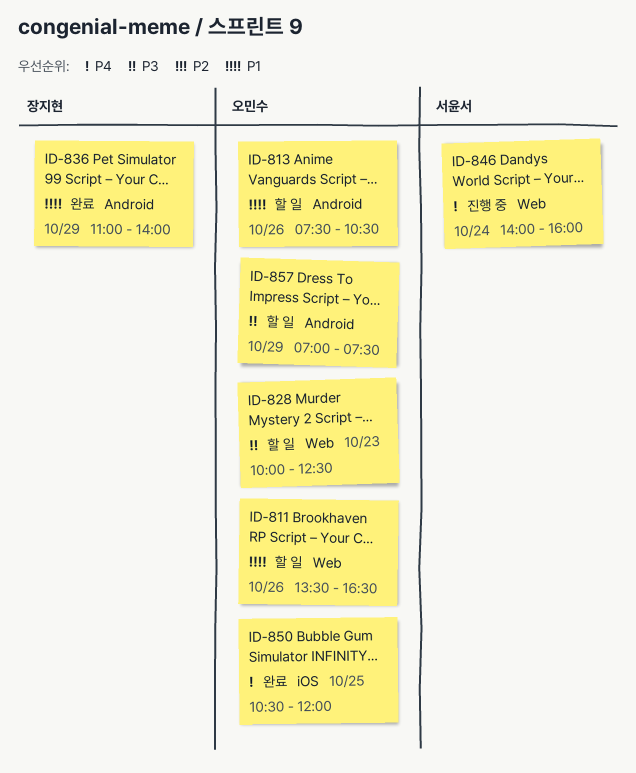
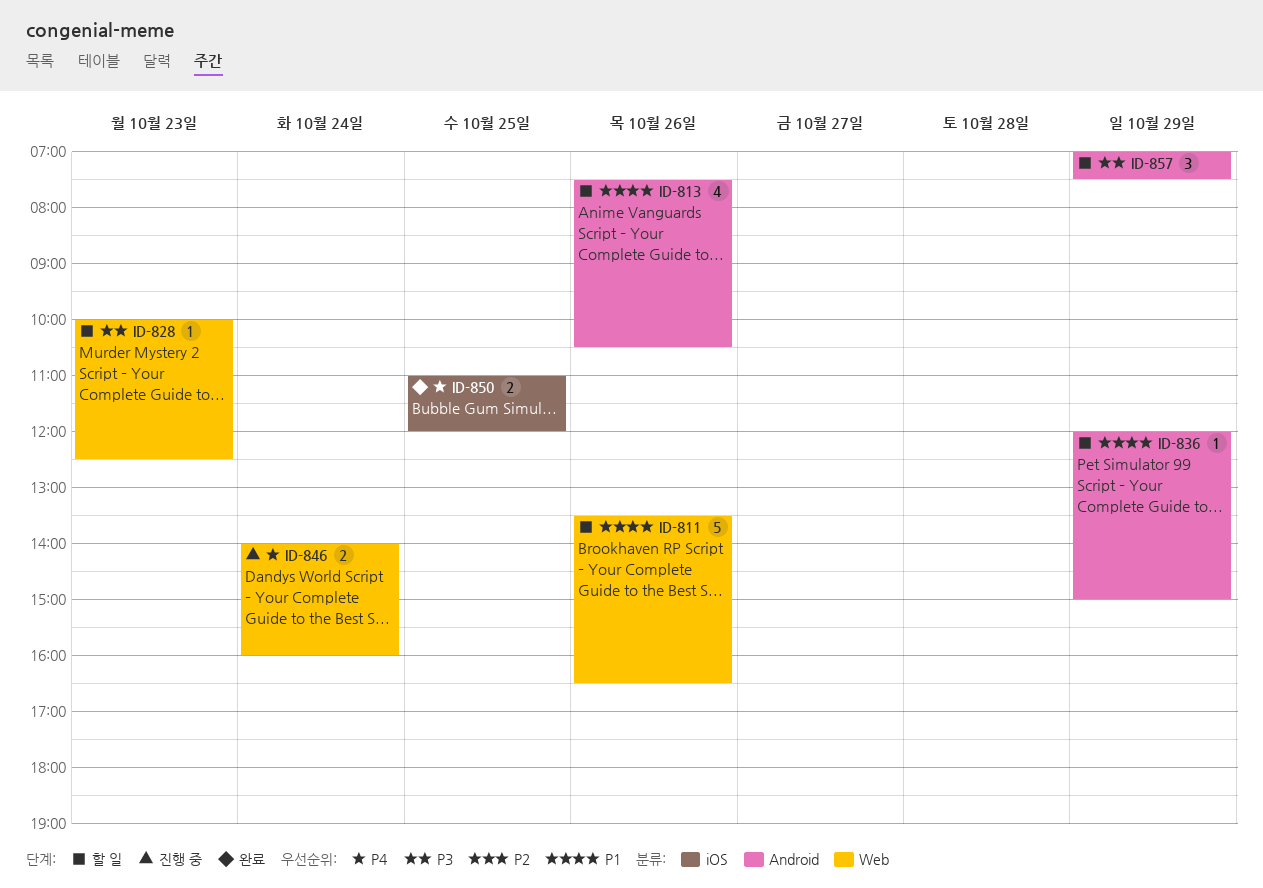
ID-836, status: 완료 -> 할 일
ID-836, begins: 11:00 -> 12:00
ID-836, ends: 14:00 -> 15:00
ID-850, begins: 10:30 -> 11:00

